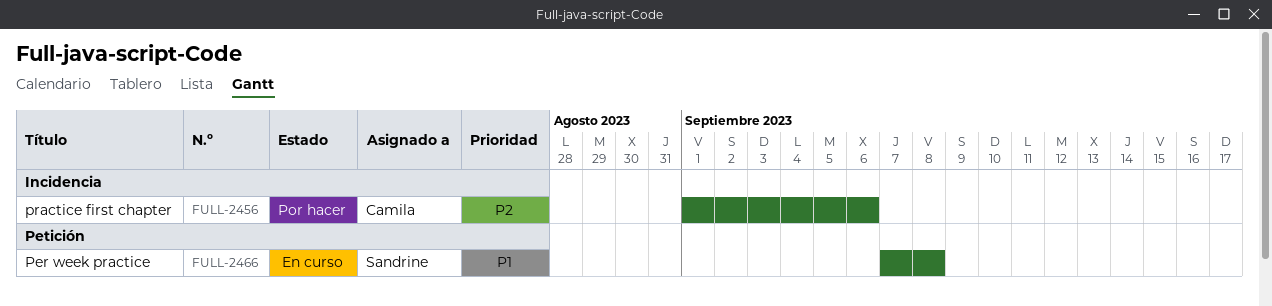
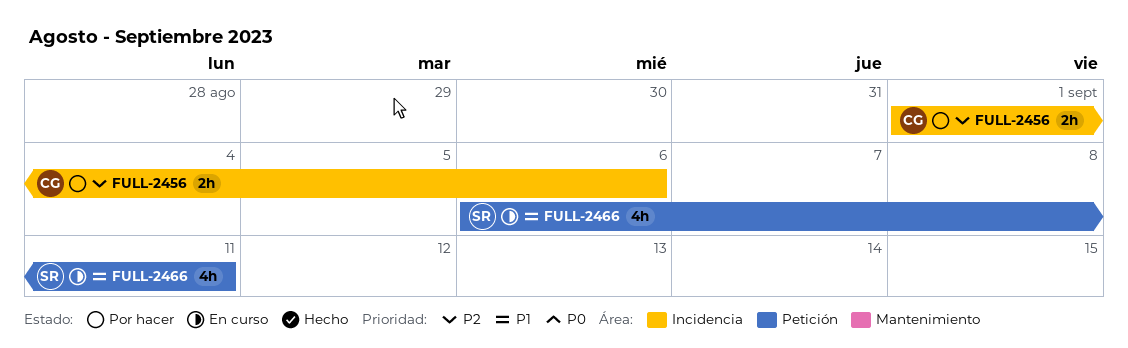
FULL-2466, start: Sep 7 -> Sep 6
FULL-2466, due: Sep 8 -> Sep 11

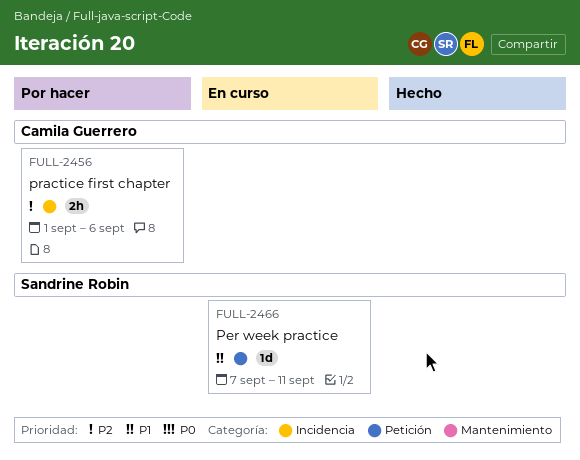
FULL-2466, estimate: 4h -> 1d
FULL-2466, start: Sep 6 -> Sep 7

